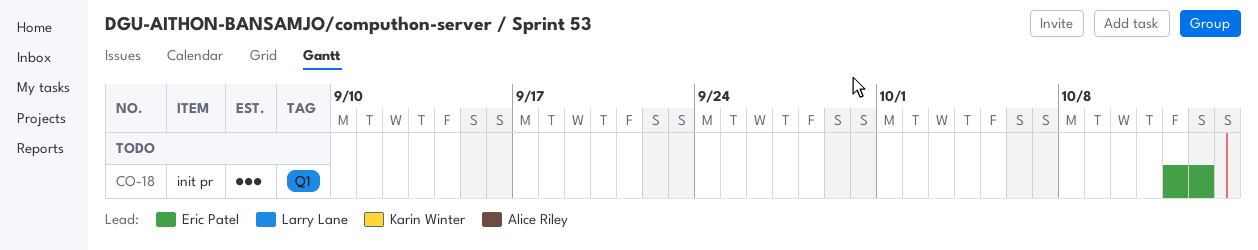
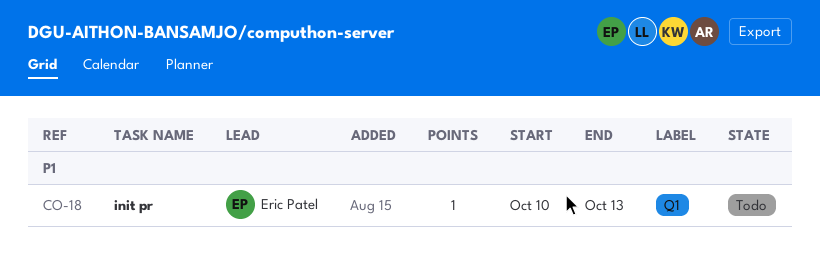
CO-18, estimate: 3 -> 1
CO-18, start: Oct 12 -> Oct 10

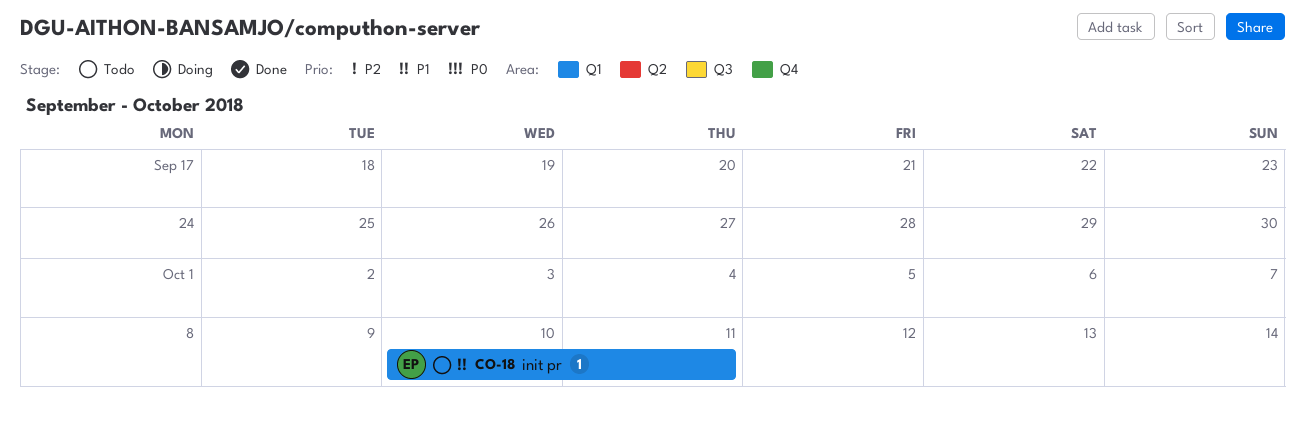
CO-18, due: Oct 13 -> Oct 11

